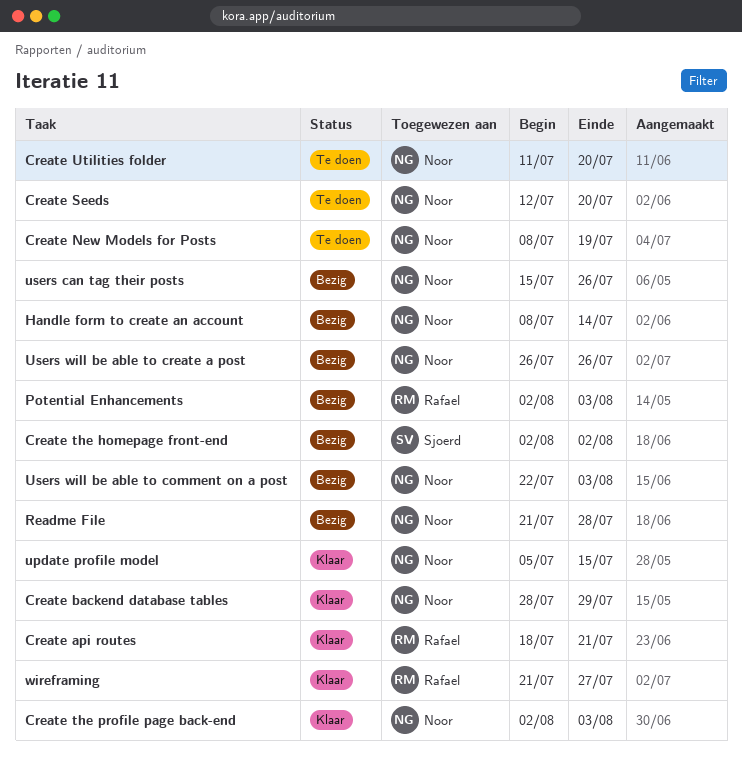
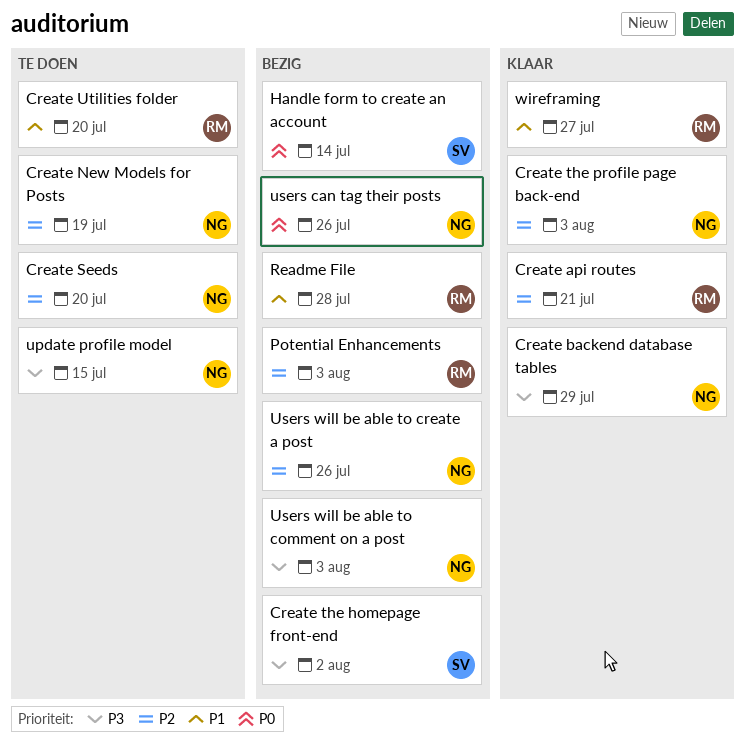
Create Utilities folder, owner: Noor -> Rafael
Handle form to create an account, owner: Noor -> Sjoerd
Readme File, owner: Noor -> Rafael
update profile model, status: Klaar -> Te doen

